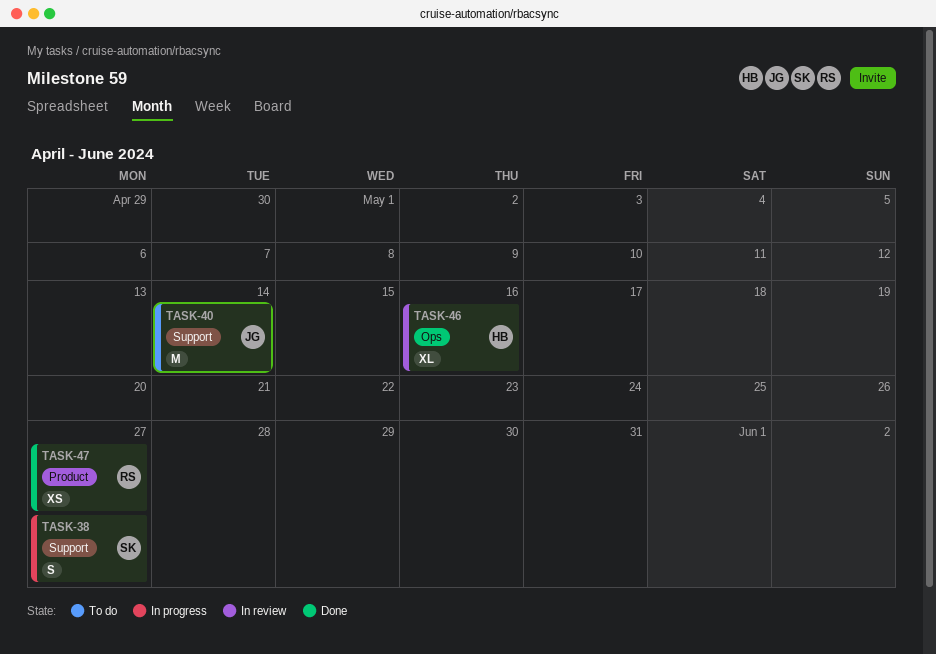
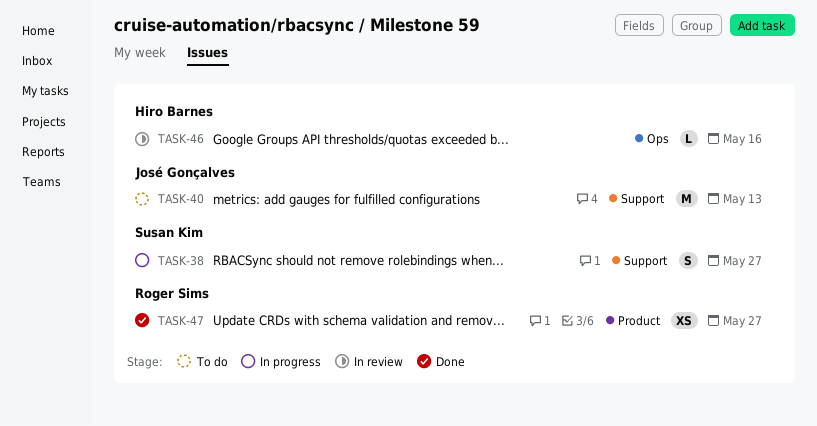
TASK-40, due: May 14 -> May 13
TASK-46, estimate: XL -> L

